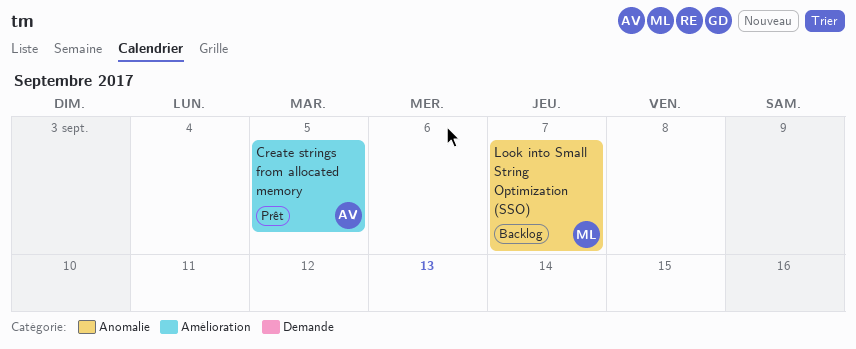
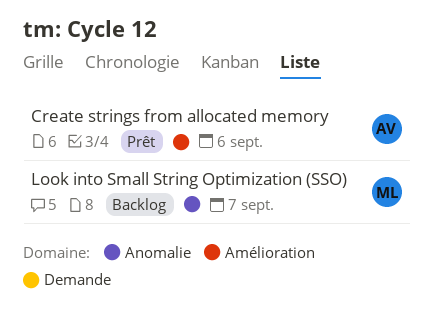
Create strings from allocated memory, due: Sep 5 -> Sep 6

